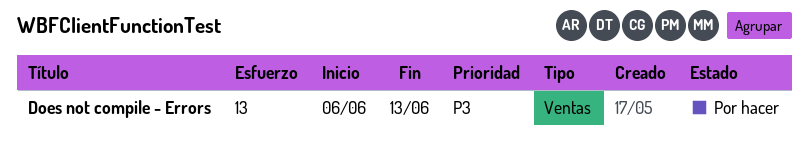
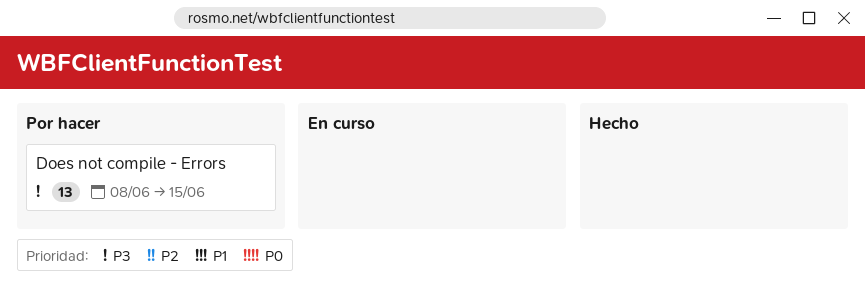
Does not compile - Errors, start: Jun 6 -> Jun 8
Does not compile - Errors, due: Jun 13 -> Jun 15

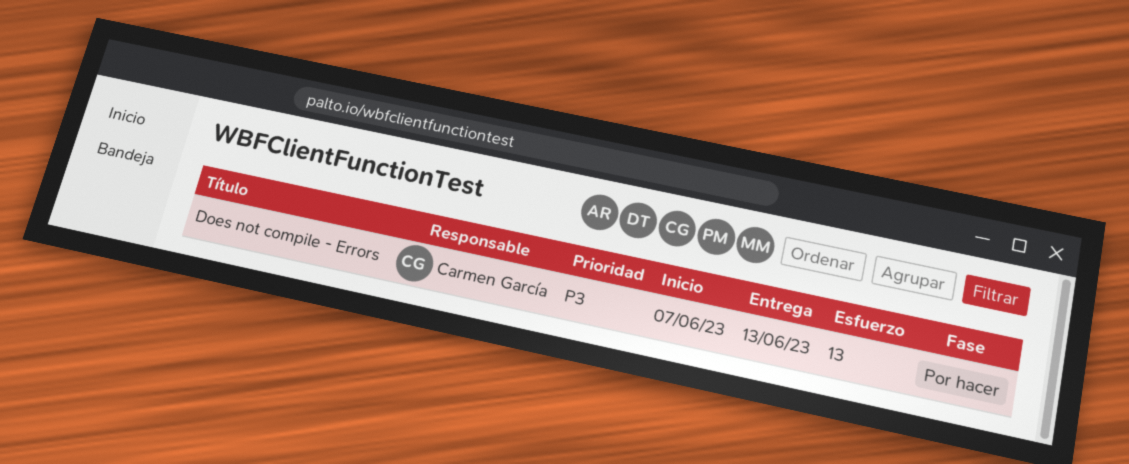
Does not compile - Errors, start: Jun 8 -> Jun 7
Does not compile - Errors, due: Jun 15 -> Jun 13

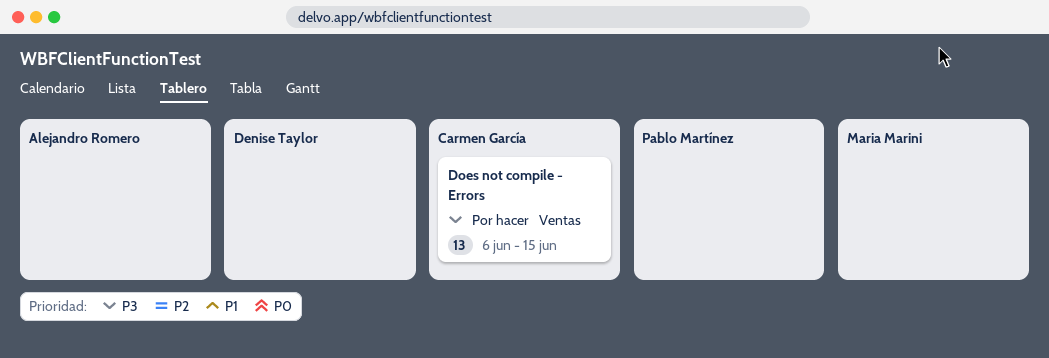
Does not compile - Errors, start: Jun 7 -> Jun 6
Does not compile - Errors, due: Jun 13 -> Jun 15

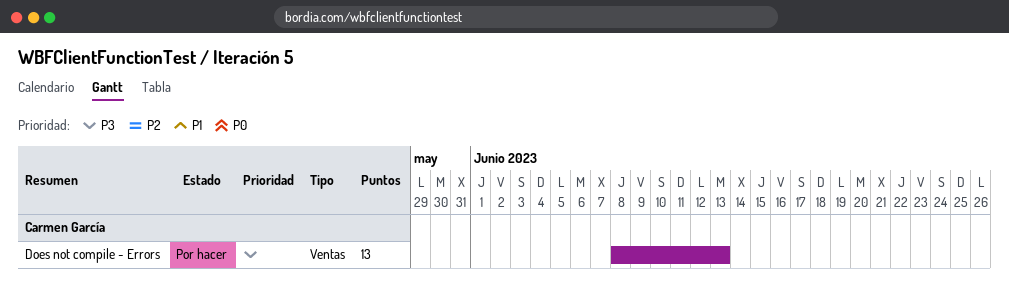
Does not compile - Errors, start: Jun 6 -> Jun 8
Does not compile - Errors, due: Jun 15 -> Jun 13

